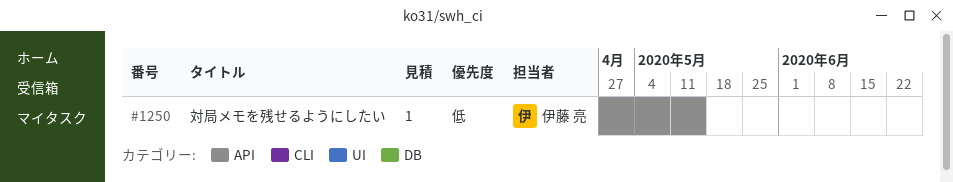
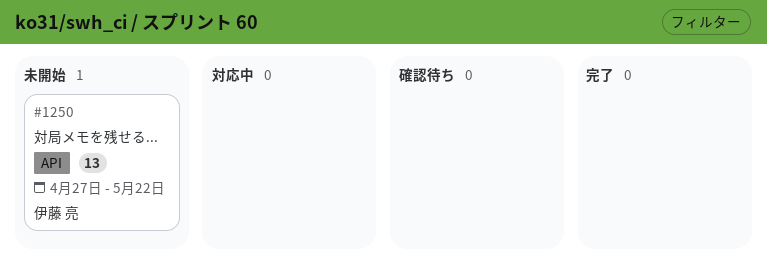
#1250, estimate: 1 -> 13
#1250, due: May 15 -> May 22

